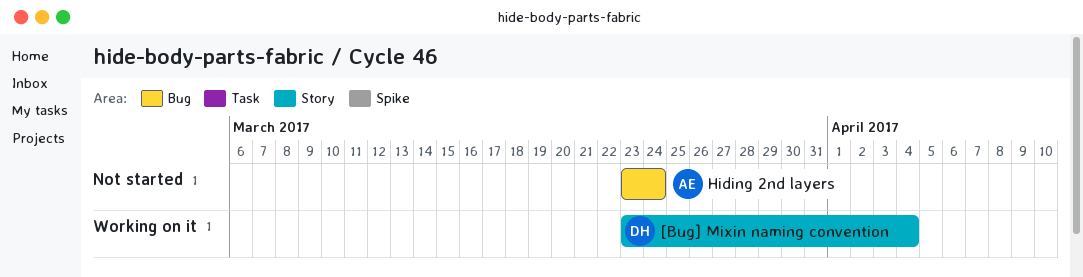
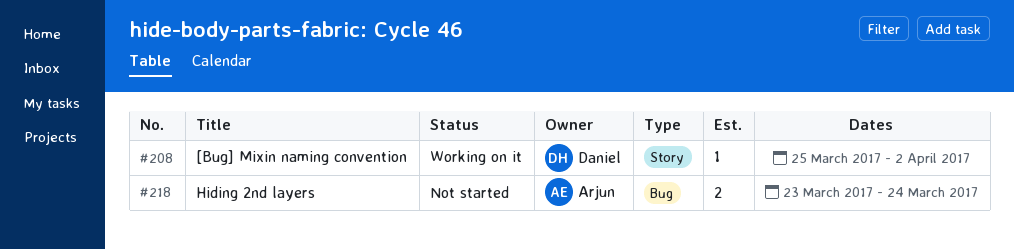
[Bug] Mixin naming convention, start: Mar 23 -> Mar 25
[Bug] Mixin naming convention, due: Apr 4 -> Apr 2

